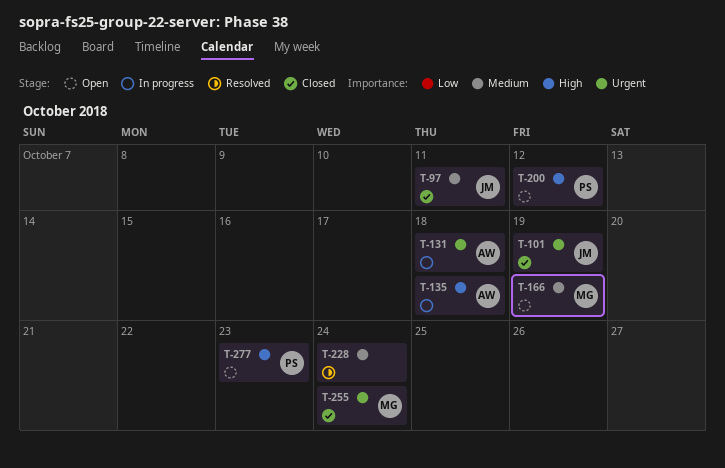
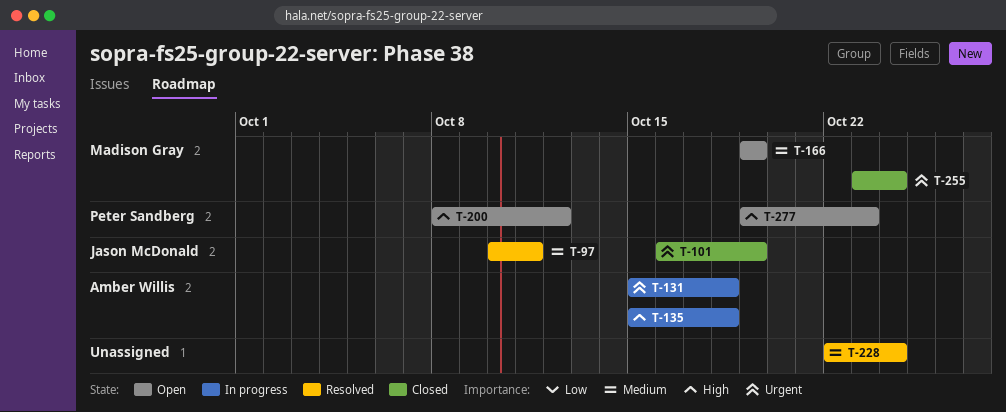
T-97, status: Closed -> Resolved

